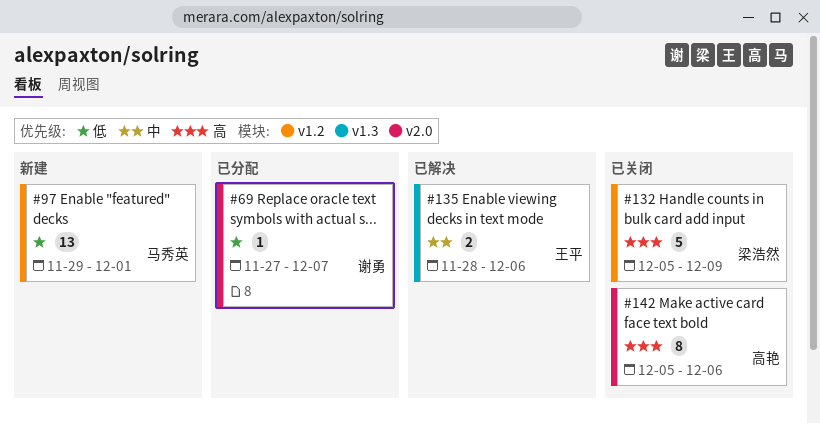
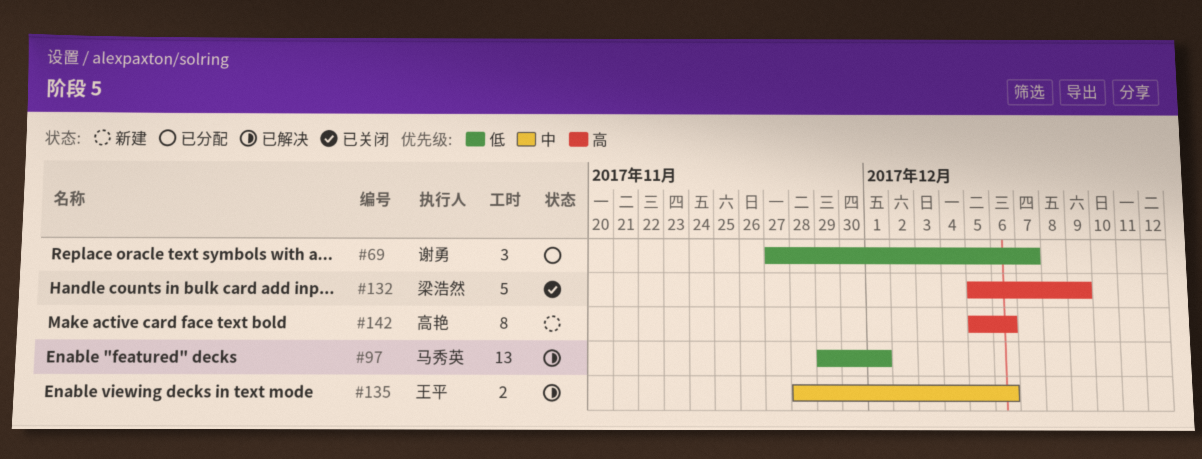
#69, estimate: 1 -> 3
#97, status: 新建 -> 已解决
#142, status: 已关闭 -> 新建

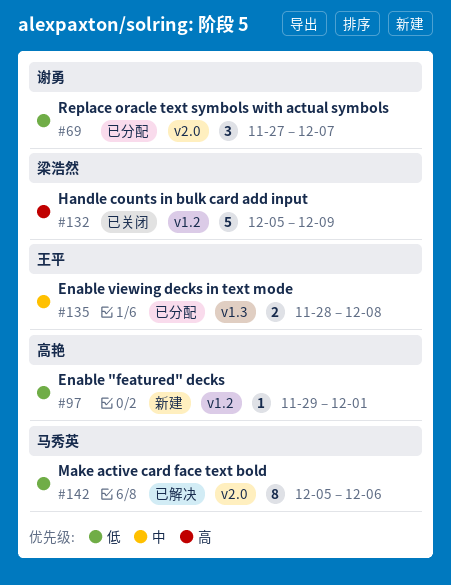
#97, status: 已解决 -> 新建
#97, owner: 马秀英 -> 高艳
#97, estimate: 13 -> 1
#135, status: 已解决 -> 已分配
#135, due: Dec 6 -> Dec 8
#142, status: 新建 -> 已解决
#142, owner: 高艳 -> 马秀英
#142, priority: 高 -> 低

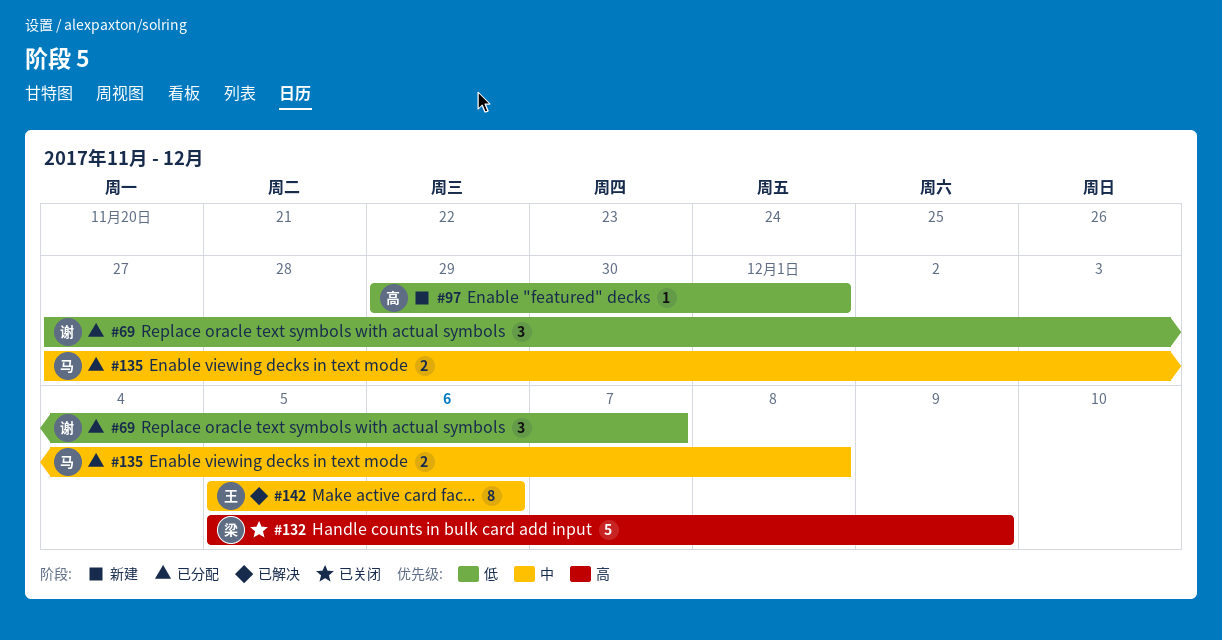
#135, owner: 王平 -> 马秀英
#135, start: Nov 28 -> Nov 27
#142, owner: 马秀英 -> 王平
#142, priority: 低 -> 中

